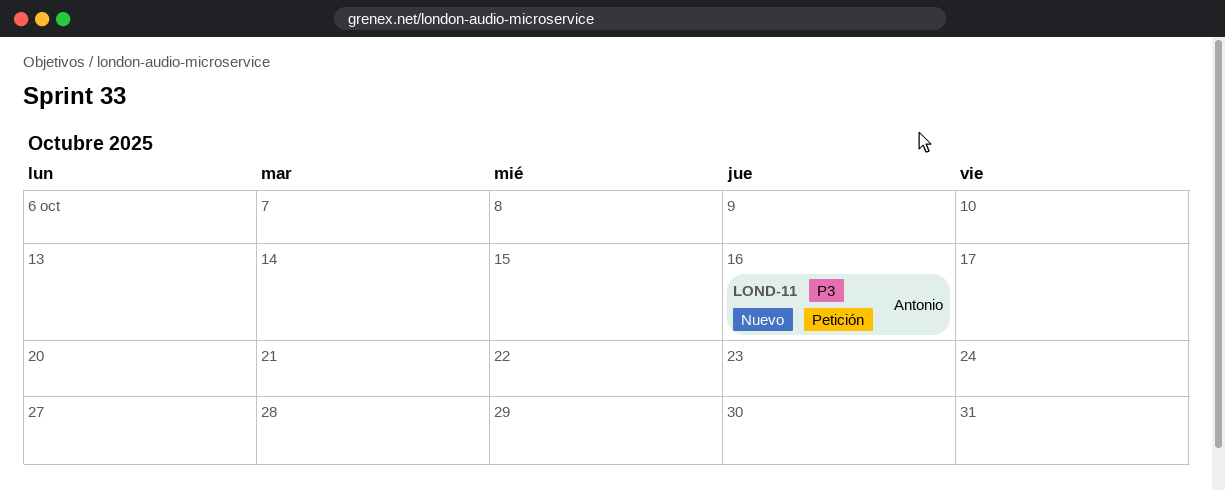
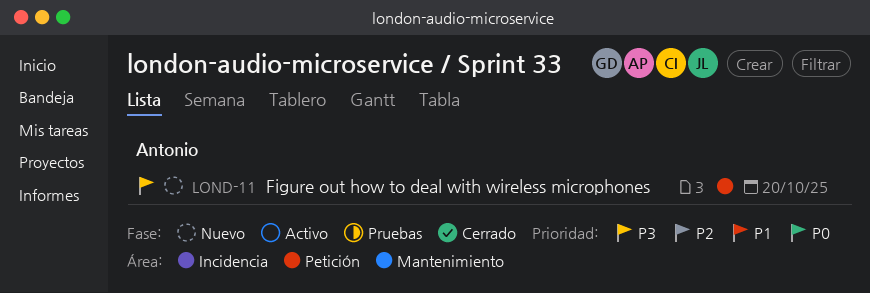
LOND-11, due: Oct 16 -> Oct 20

